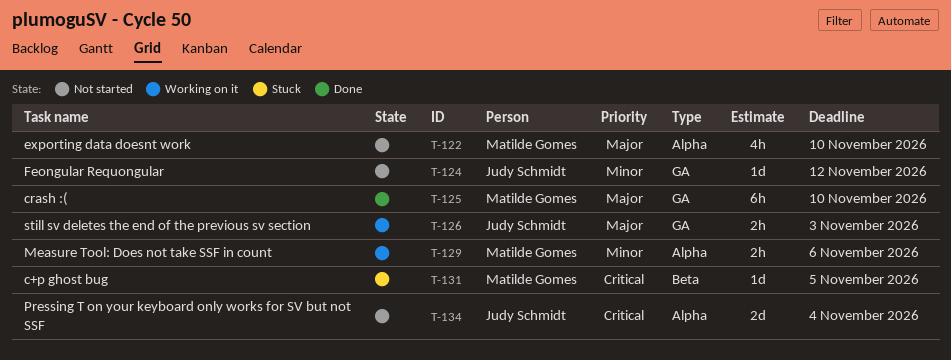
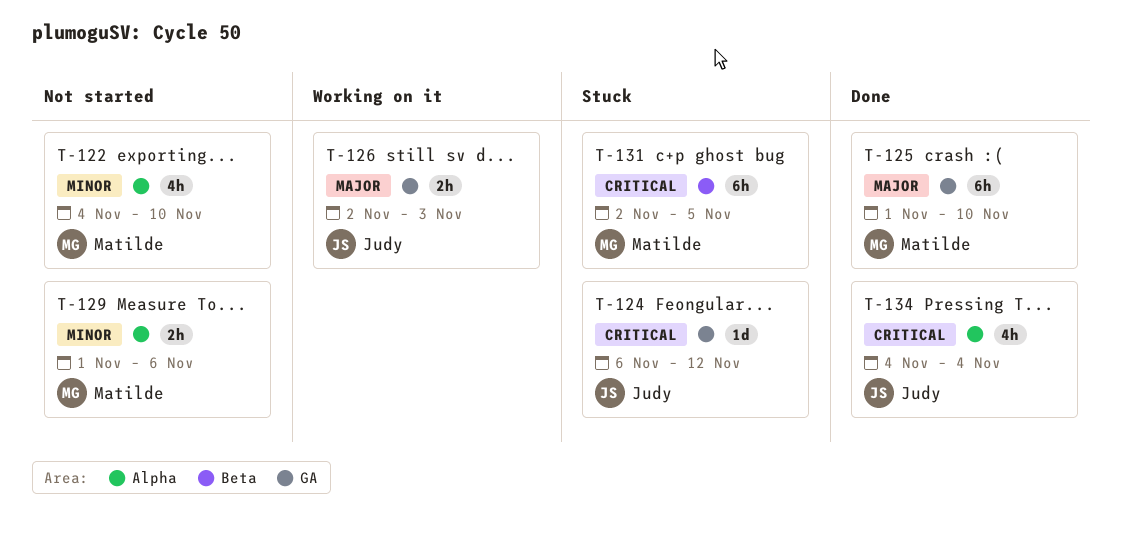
T-122, priority: Major -> Minor
T-124, status: Not started -> Stuck
T-124, priority: Minor -> Critical
T-129, status: Working on it -> Not started
T-131, estimate: 1d -> 6h
T-134, status: Not started -> Done
T-134, estimate: 2d -> 4h

